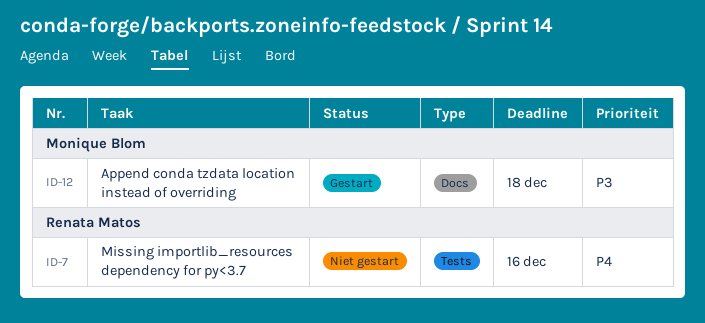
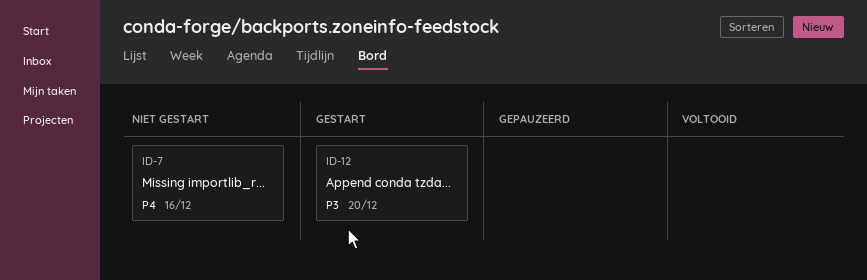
ID-12, due: Dec 18 -> Dec 20

